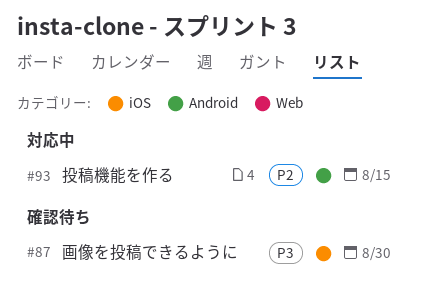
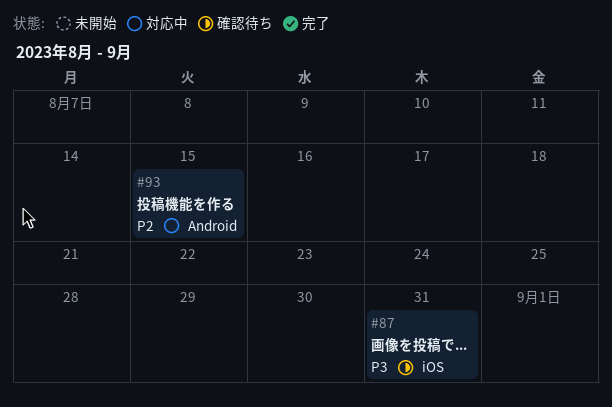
#87, due: Aug 30 -> Aug 31

